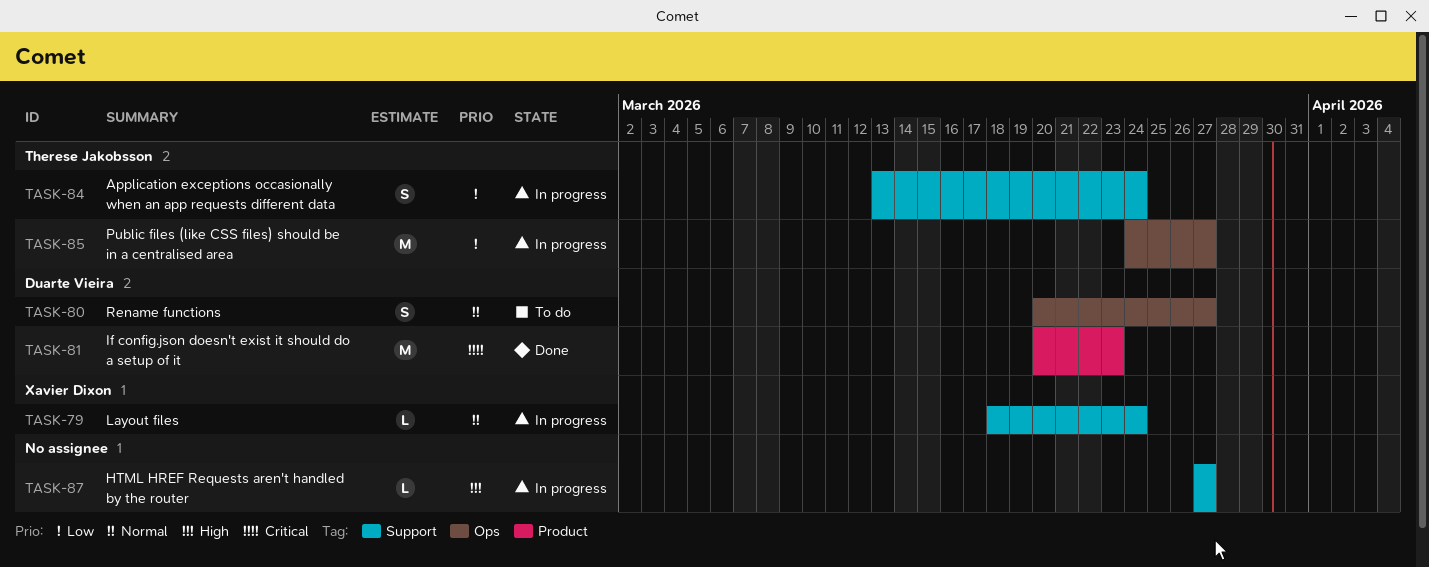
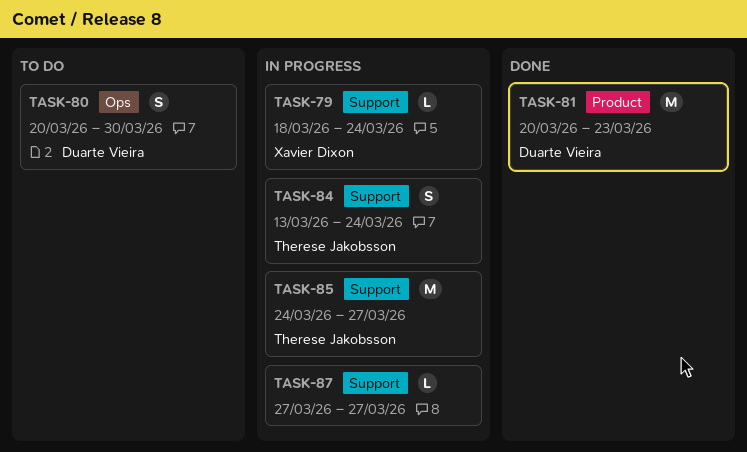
TASK-80, due: Mar 27 -> Mar 30
TASK-85, label: Ops -> Support

